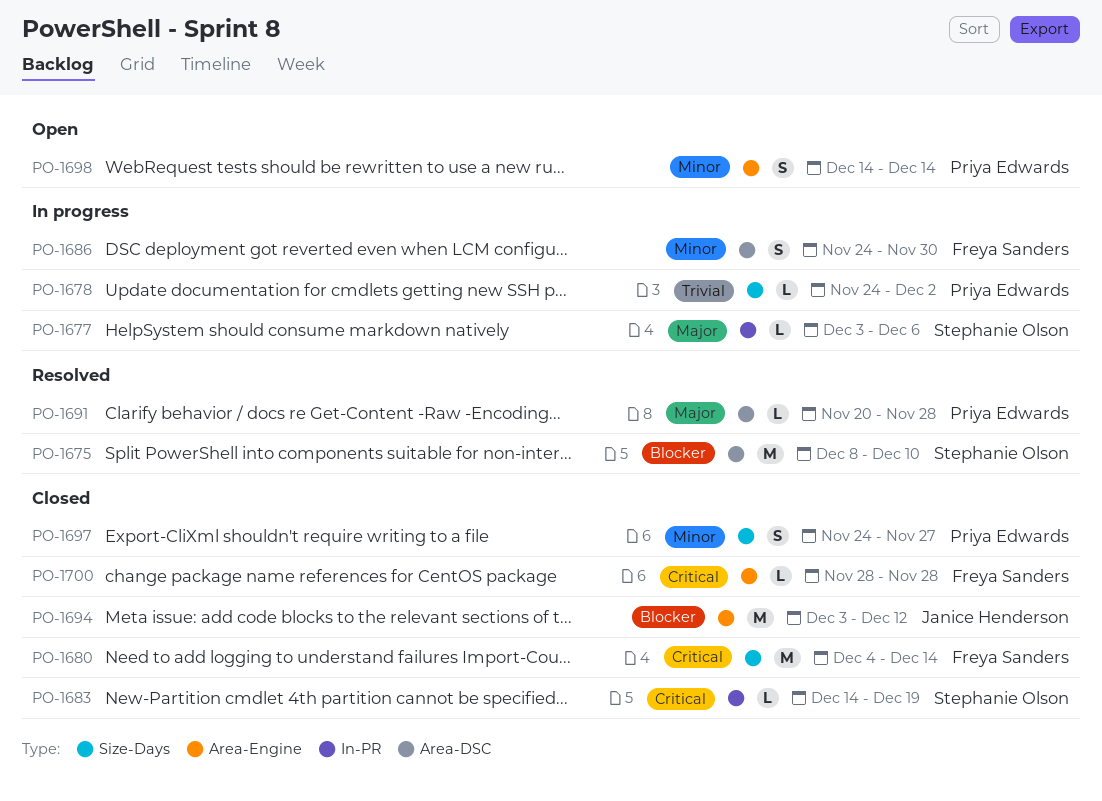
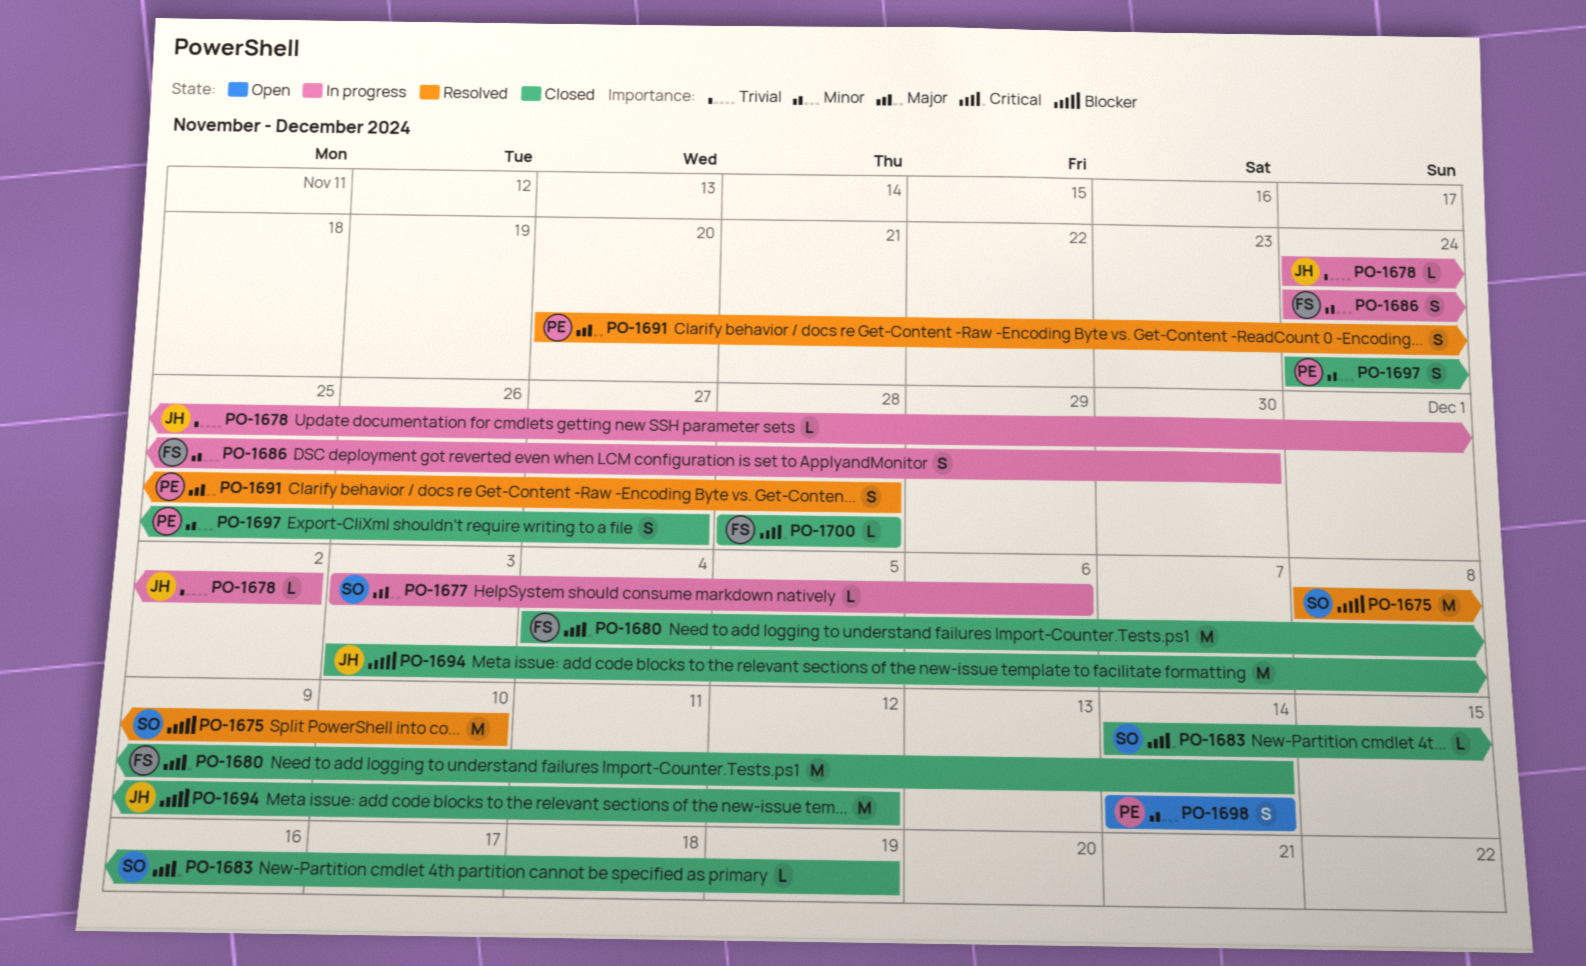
PO-1678, owner: Priya Edwards -> Janice Henderson
PO-1691, estimate: L -> S

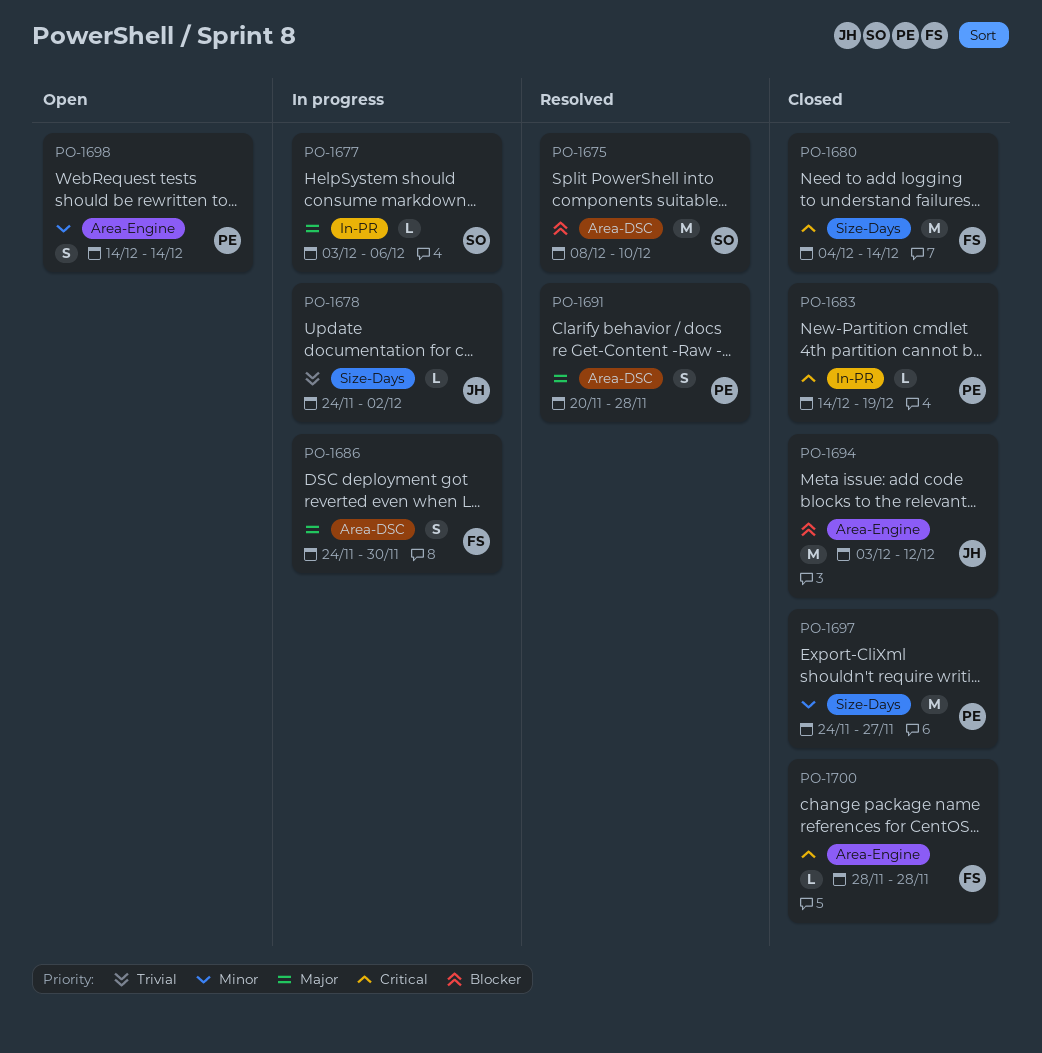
PO-1683, owner: SO -> PE
PO-1686, priority: Minor -> Major
PO-1697, estimate: S -> M

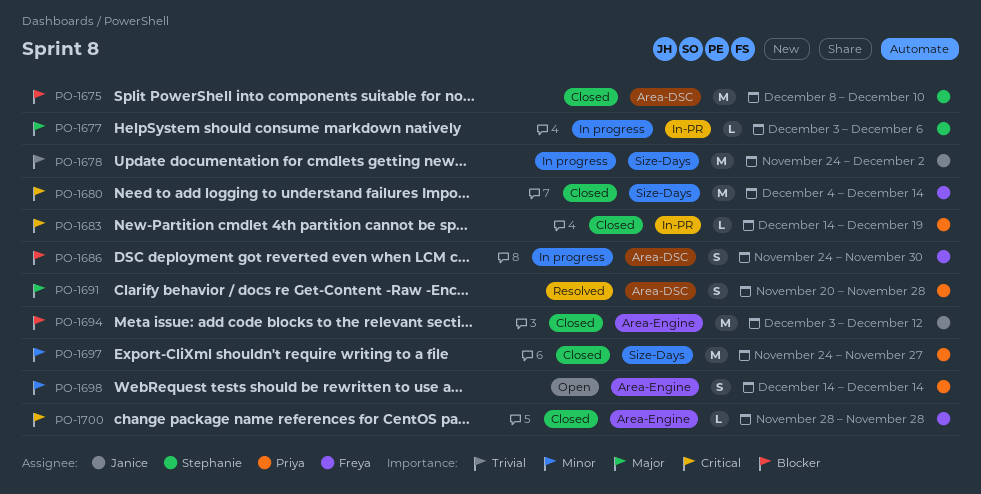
PO-1675, status: Resolved -> Closed
PO-1678, estimate: L -> M
PO-1686, priority: Major -> Blocker

